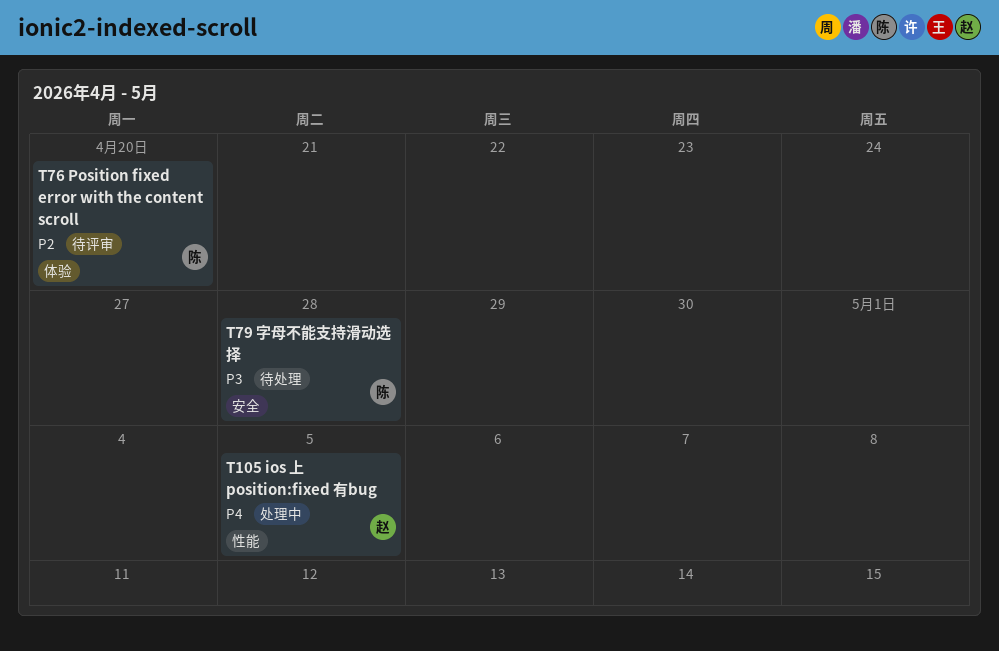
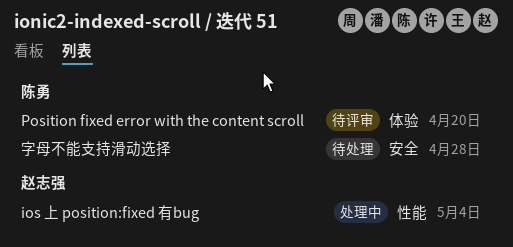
ios 上 position:fixed 有bug, due: May 5 -> May 4

